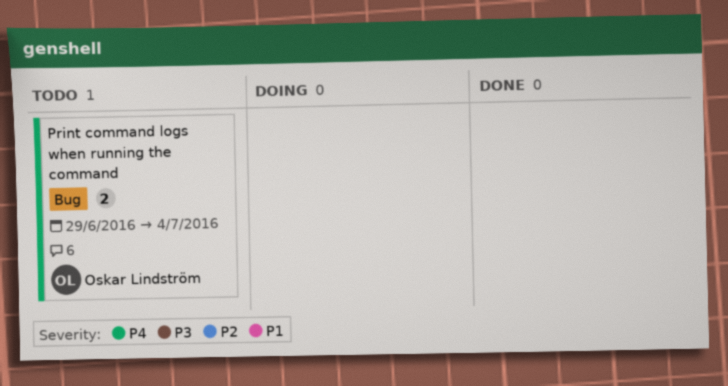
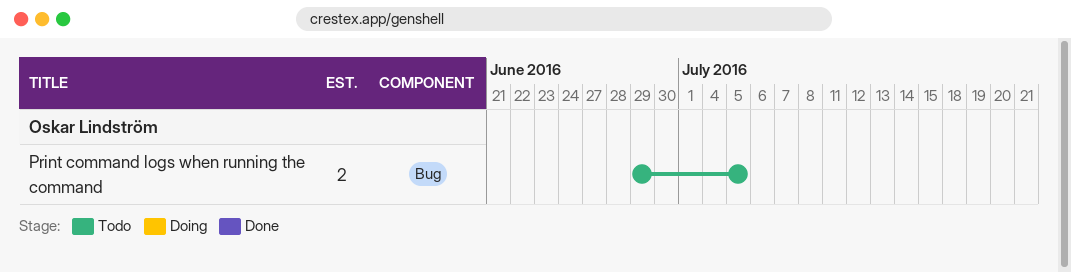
Print command logs when running the command, due: Jul 4 -> Jul 5

